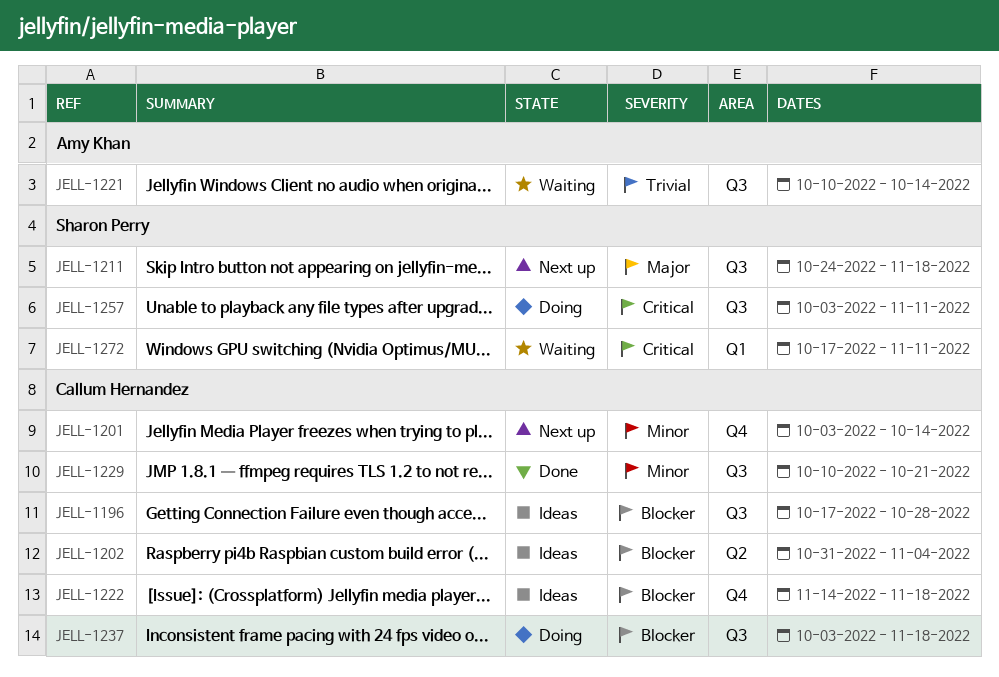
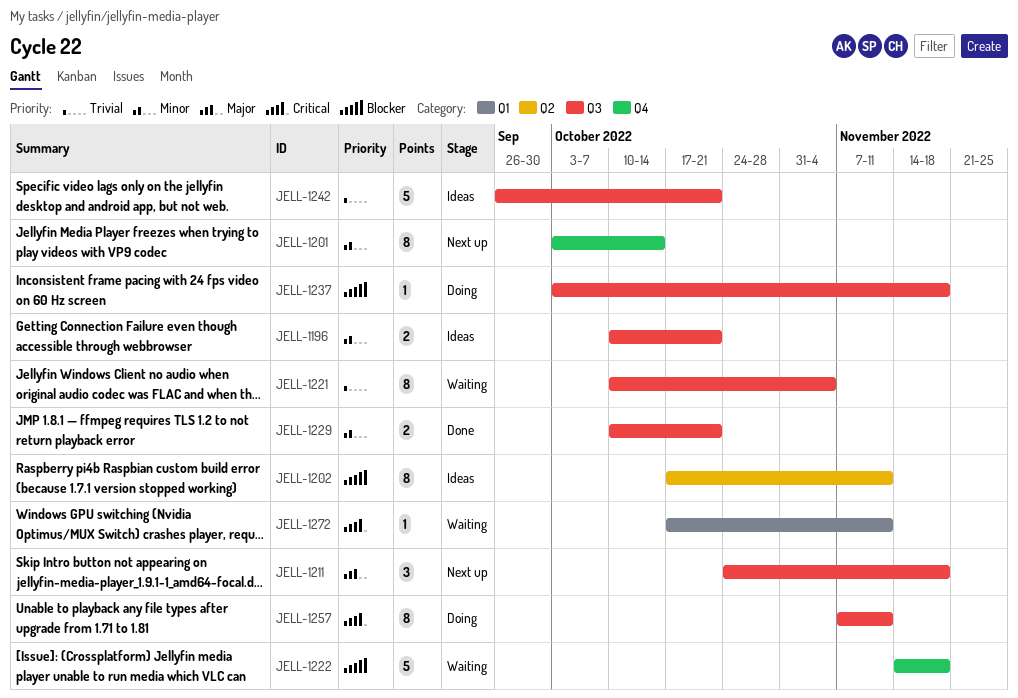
JELL-1196, priority: Blocker -> Minor
JELL-1196, start: Oct 17 -> Oct 10
JELL-1196, due: Oct 28 -> Oct 21
JELL-1202, start: Oct 31 -> Oct 17
JELL-1202, due: Nov 4 -> Nov 11
JELL-1221, due: Oct 14 -> Nov 4
JELL-1222, status: Ideas -> Waiting
JELL-1242: none -> present
JELL-1257, start: Oct 3 -> Nov 7

